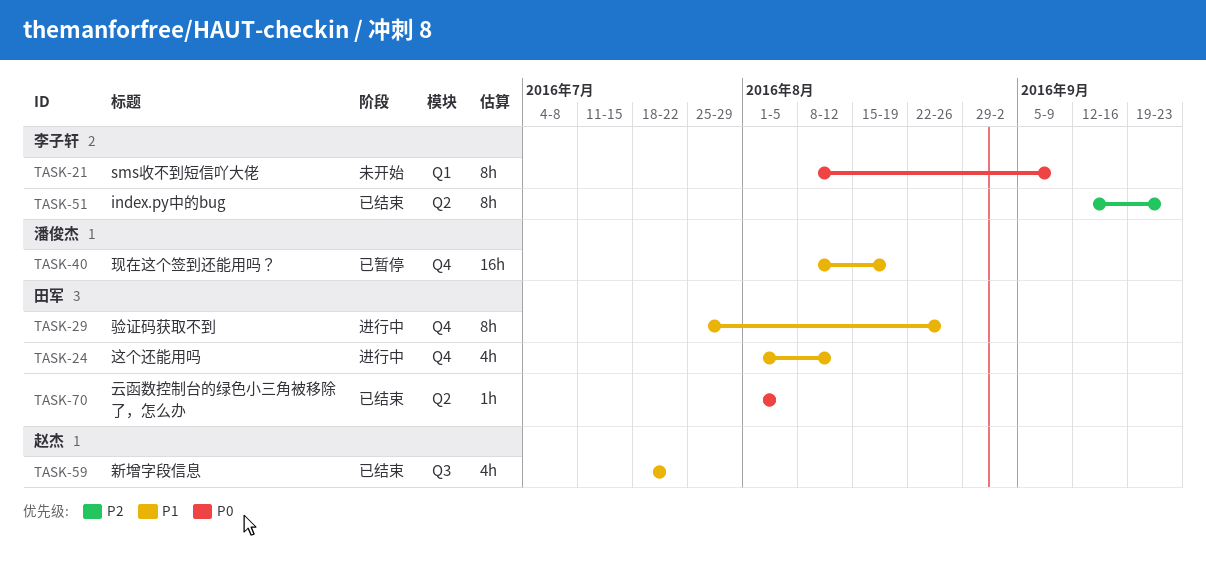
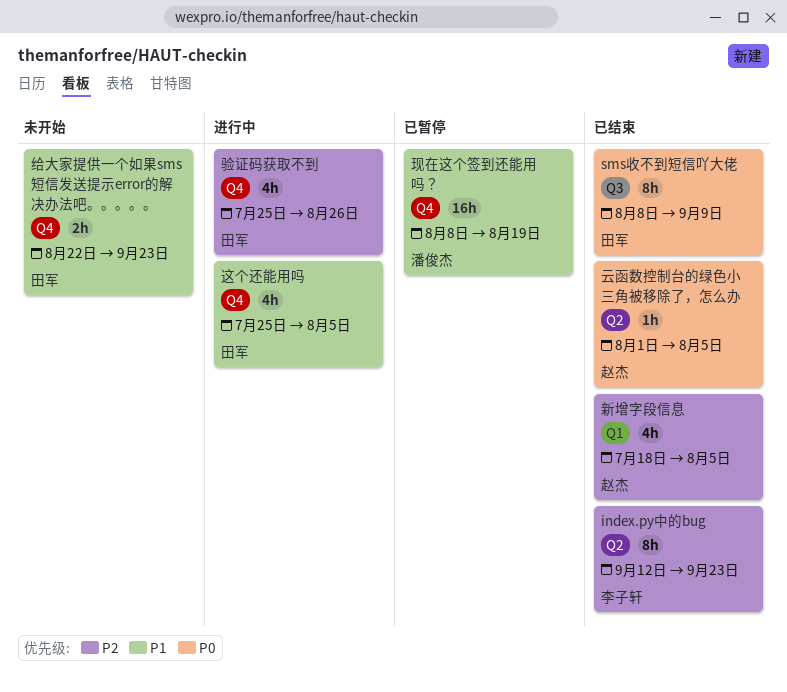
sms收不到短信吖大佬, status: 未开始 -> 已结束
sms收不到短信吖大佬, owner: 李子轩 -> 田军
sms收不到短信吖大佬, label: Q1 -> Q3
云函数控制台的绿色小三角被移除了，怎么办, owner: 田军 -> 赵杰
新增字段信息, priority: P1 -> P2
新增字段信息, label: Q3 -> Q1
新增字段信息, due: Jul 22 -> Aug 5
给大家提供一个如果sms短信发送提示error的解决办法吧。。。。。: none -> present
这个还能用吗, start: Aug 1 -> Jul 25
这个还能用吗, due: Aug 12 -> Aug 5
验证码获取不到, priority: P1 -> P2
验证码获取不到, estimate: 8h -> 4h

